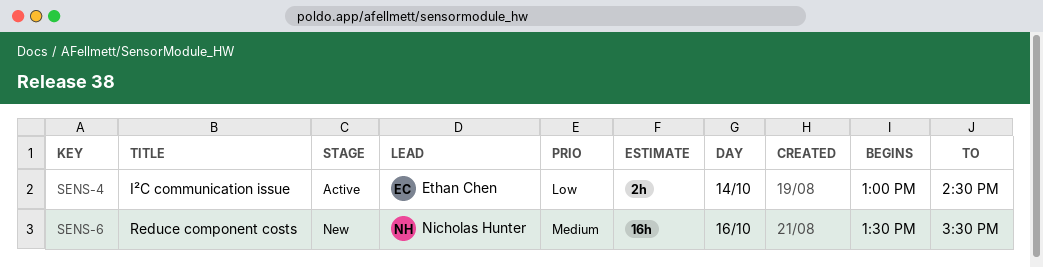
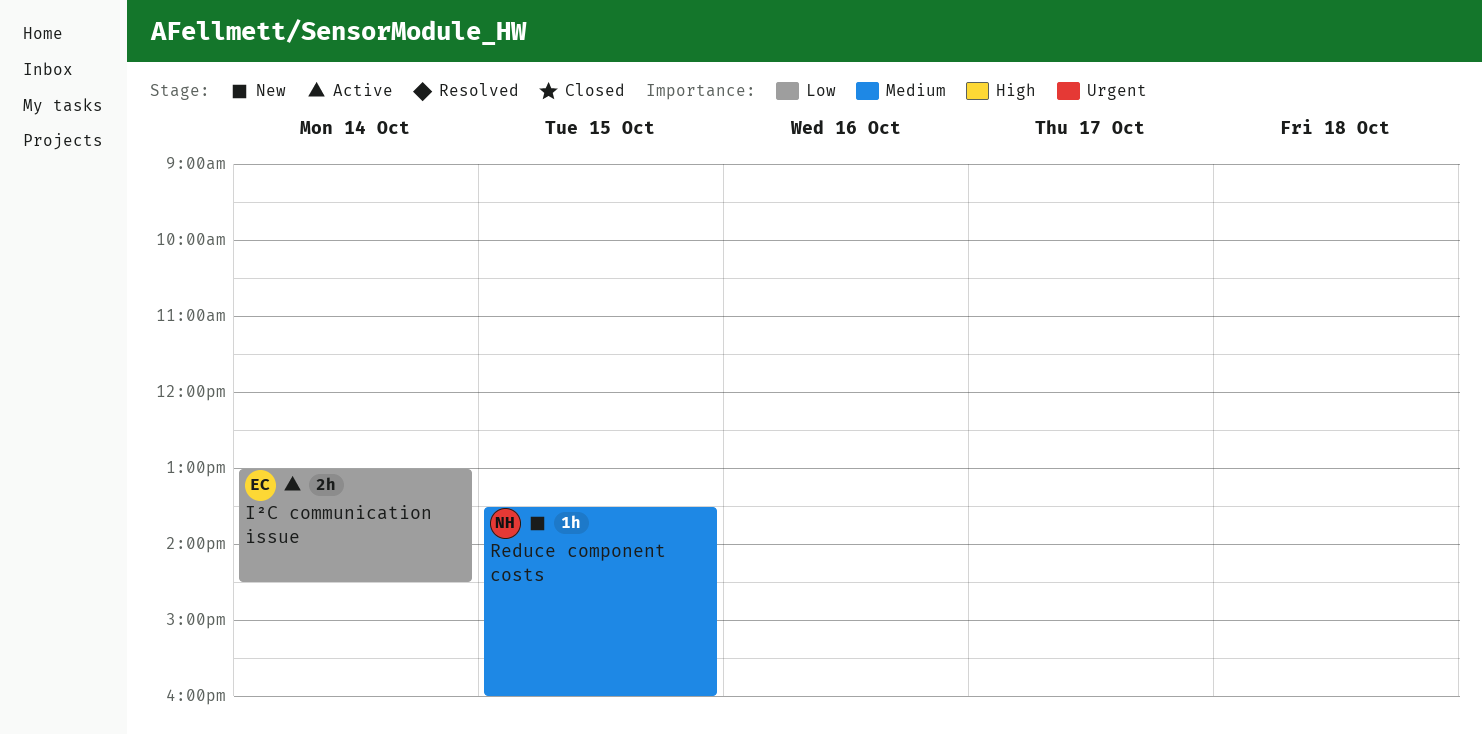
Reduce component costs, estimate: 16h -> 1h
Reduce component costs, day: Oct 16 -> Oct 15
Reduce component costs, ends: 15:30 -> 16:00

